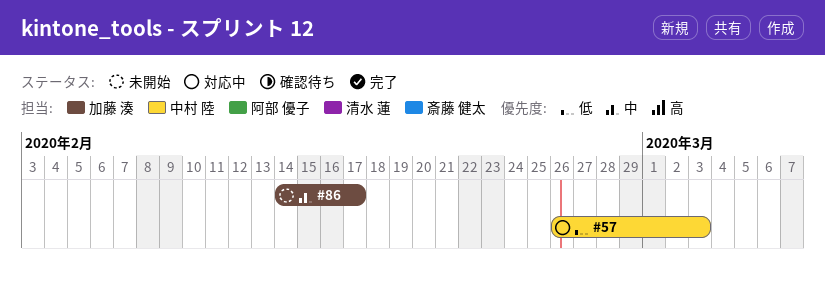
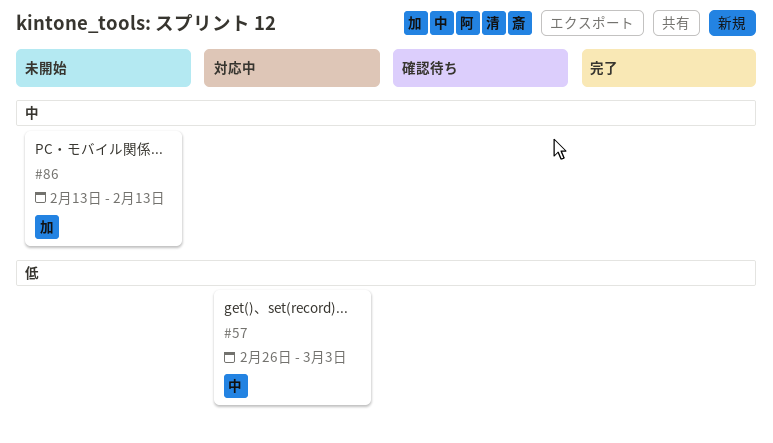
#86, start: Feb 14 -> Feb 13
#86, due: Feb 17 -> Feb 13

